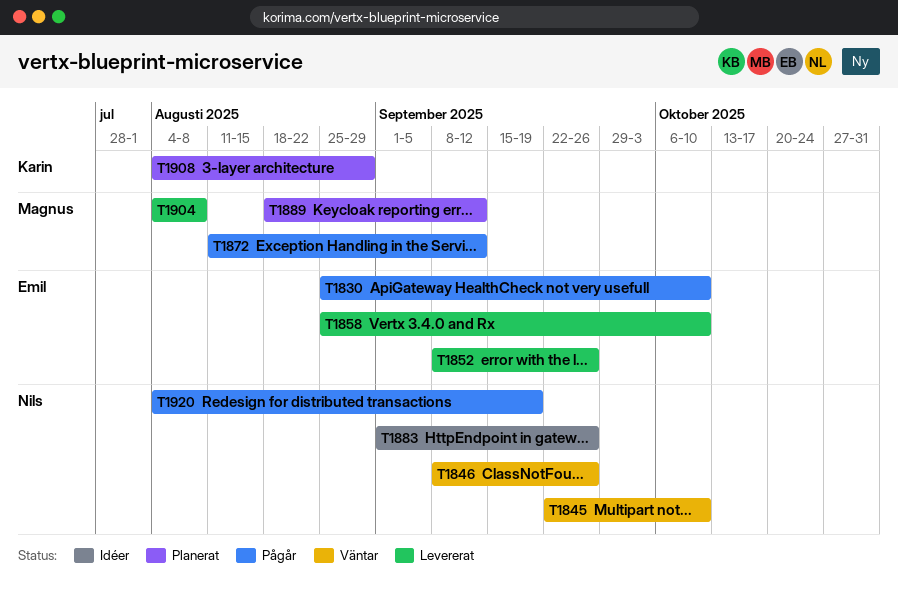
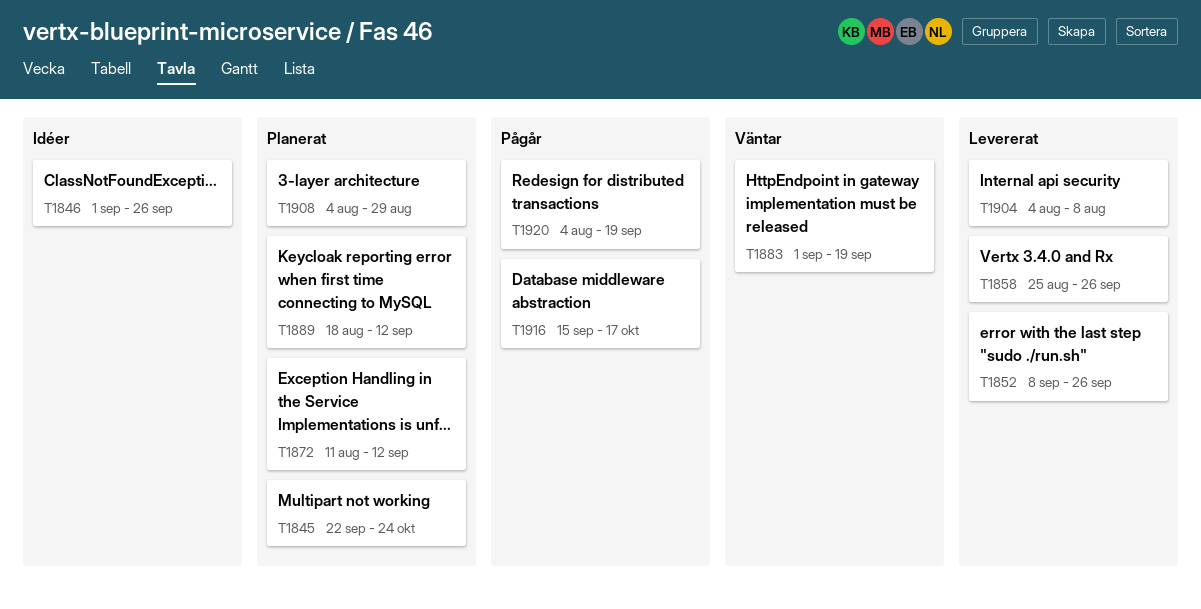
T1830: present -> none
T1845, status: Väntar -> Planerat
T1845, due: Oct 10 -> Oct 24
T1846, status: Väntar -> Idéer
T1846, start: Sep 8 -> Sep 1
T1858, due: Oct 10 -> Sep 26
T1872, status: Pågår -> Planerat
T1883, status: Idéer -> Väntar
T1883, due: Sep 26 -> Sep 19
T1916: none -> present

